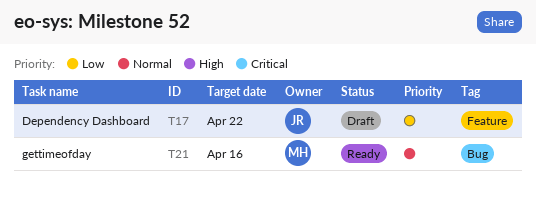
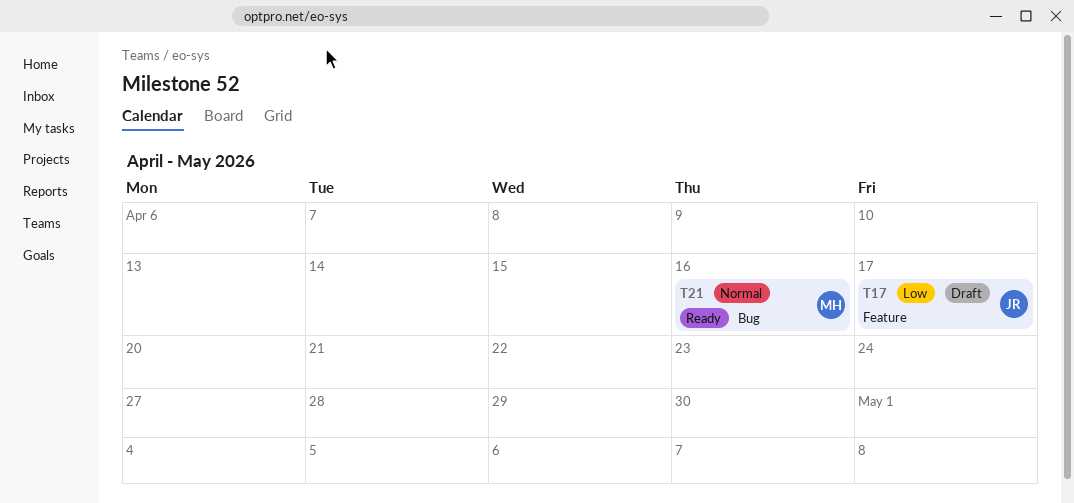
T17, due: Apr 22 -> Apr 17

